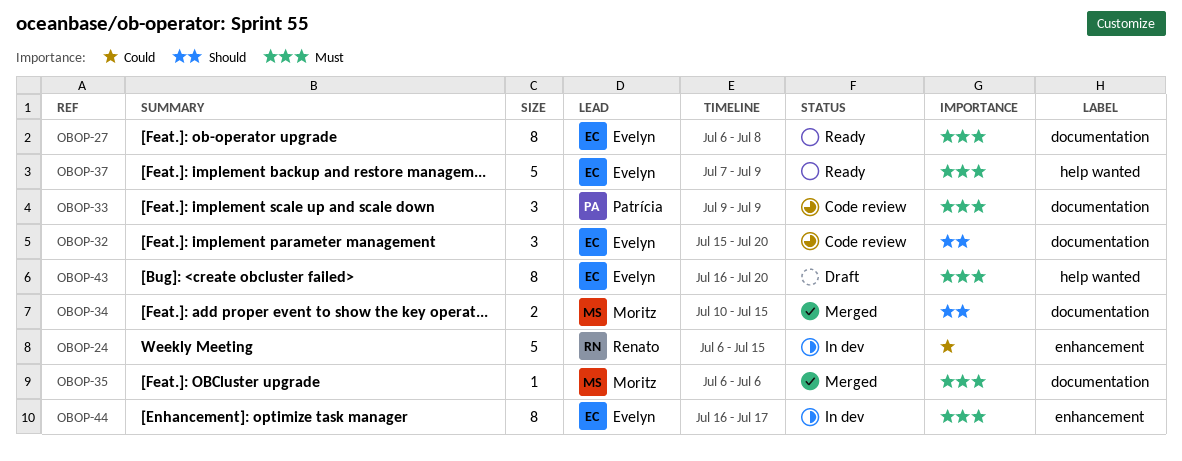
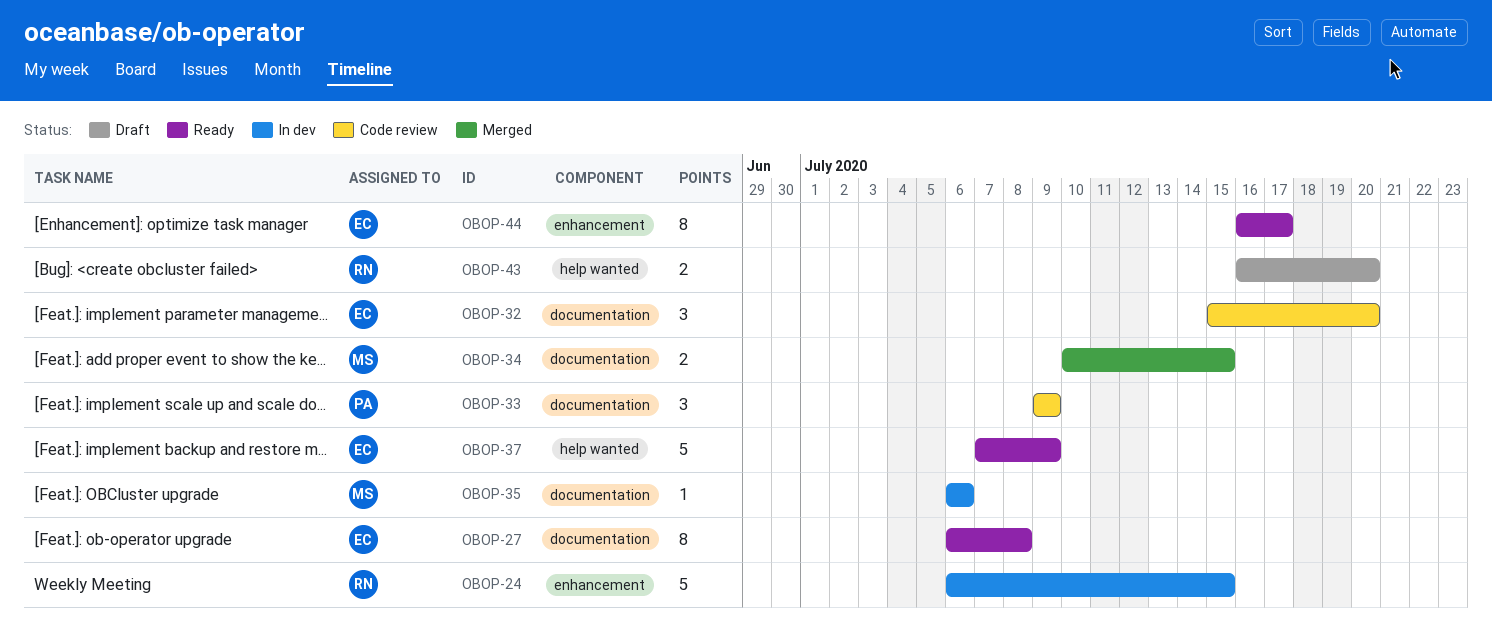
OBOP-35, status: Merged -> In dev
OBOP-43, owner: Evelyn -> Renato
OBOP-43, estimate: 8 -> 2
OBOP-44, status: In dev -> Ready

